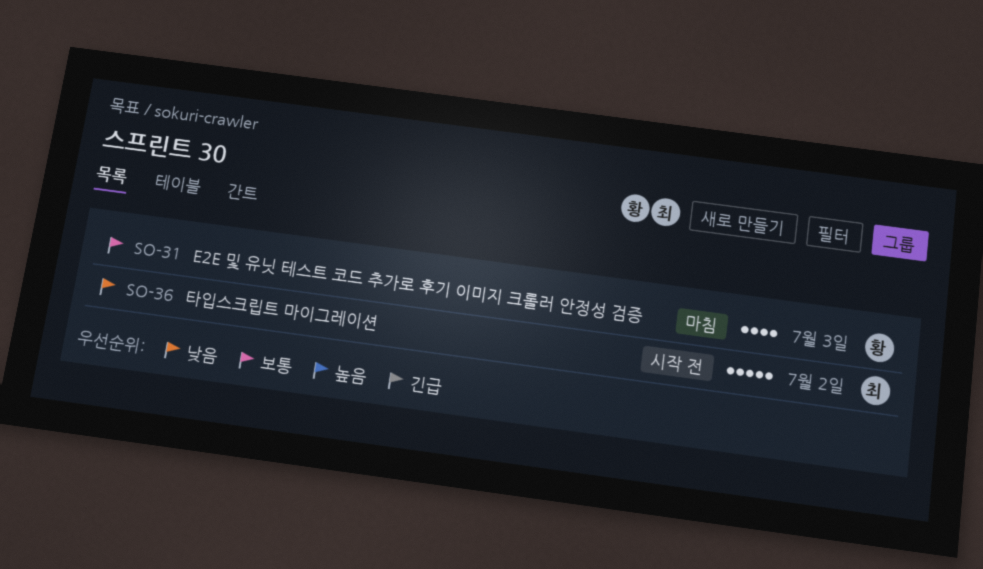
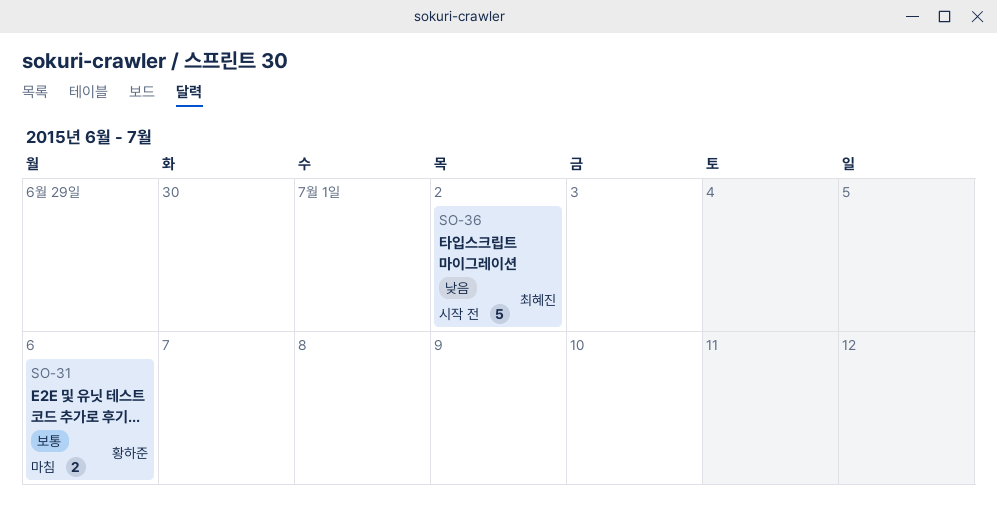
SO-31, estimate: 4 -> 2
SO-31, due: Jul 3 -> Jul 6

